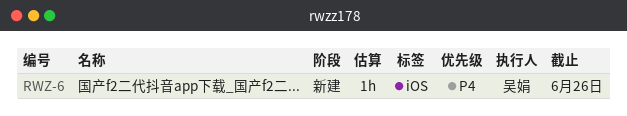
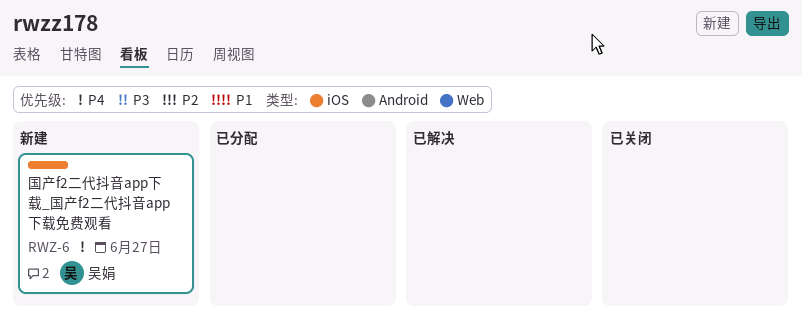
RWZ-6, due: Jun 26 -> Jun 27

